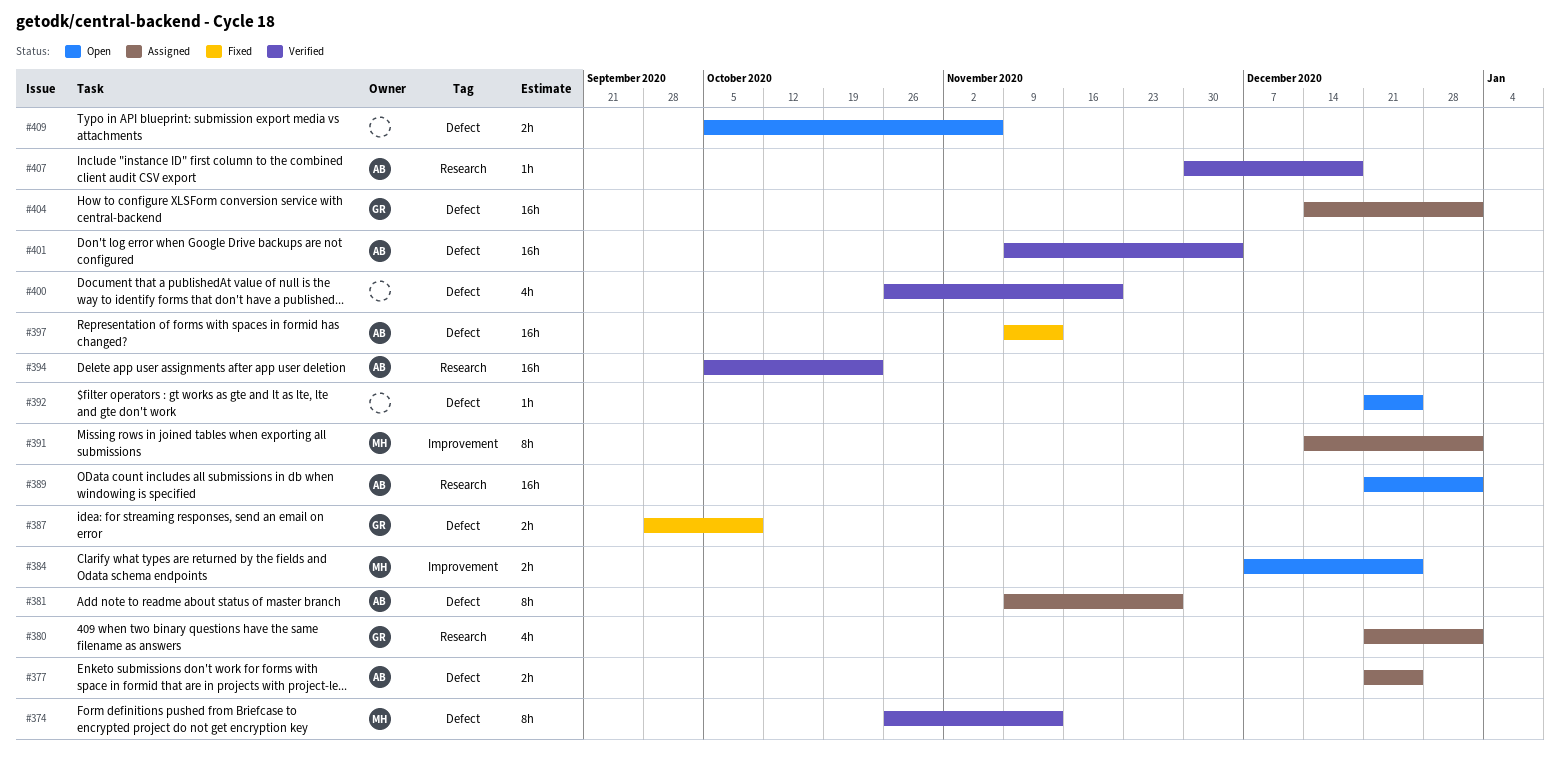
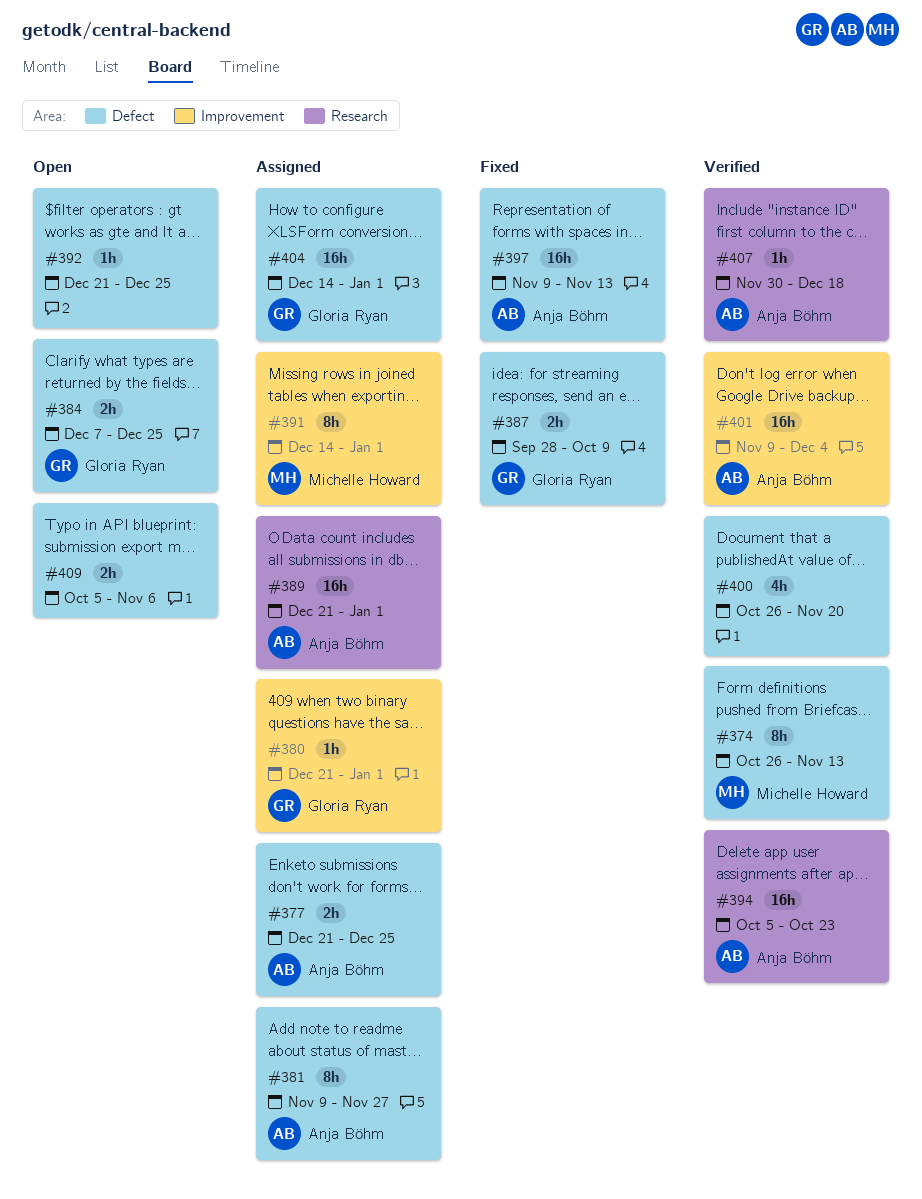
#380, label: Research -> Improvement
#380, estimate: 4h -> 1h
#384, owner: Michelle Howard -> Gloria Ryan
#384, label: Improvement -> Defect
#389, status: Open -> Assigned
#401, label: Defect -> Improvement

